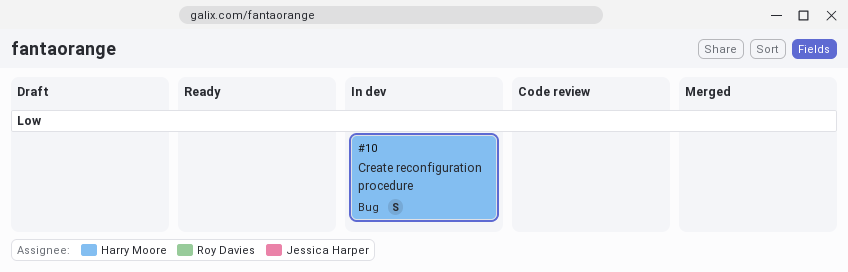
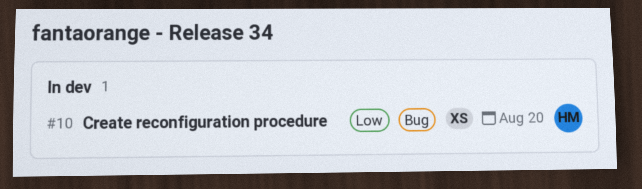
#10, estimate: S -> XS

